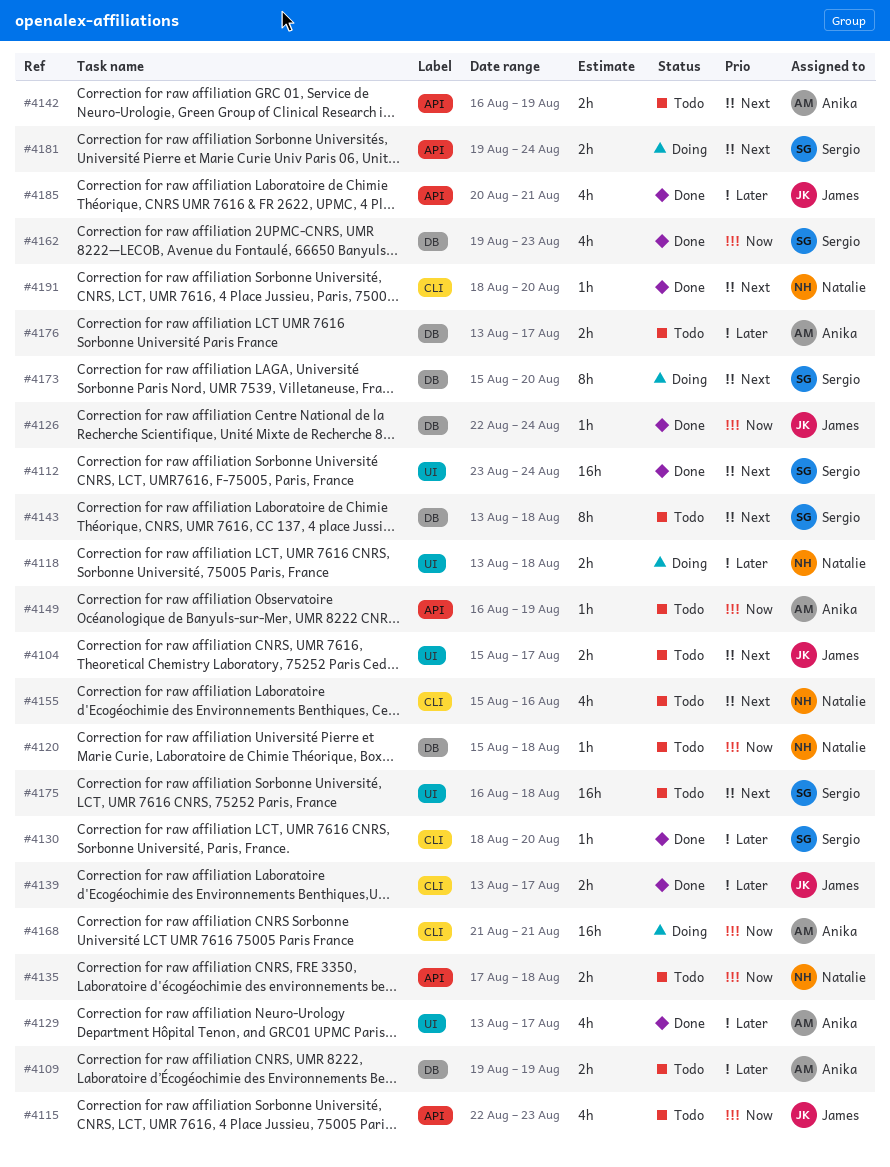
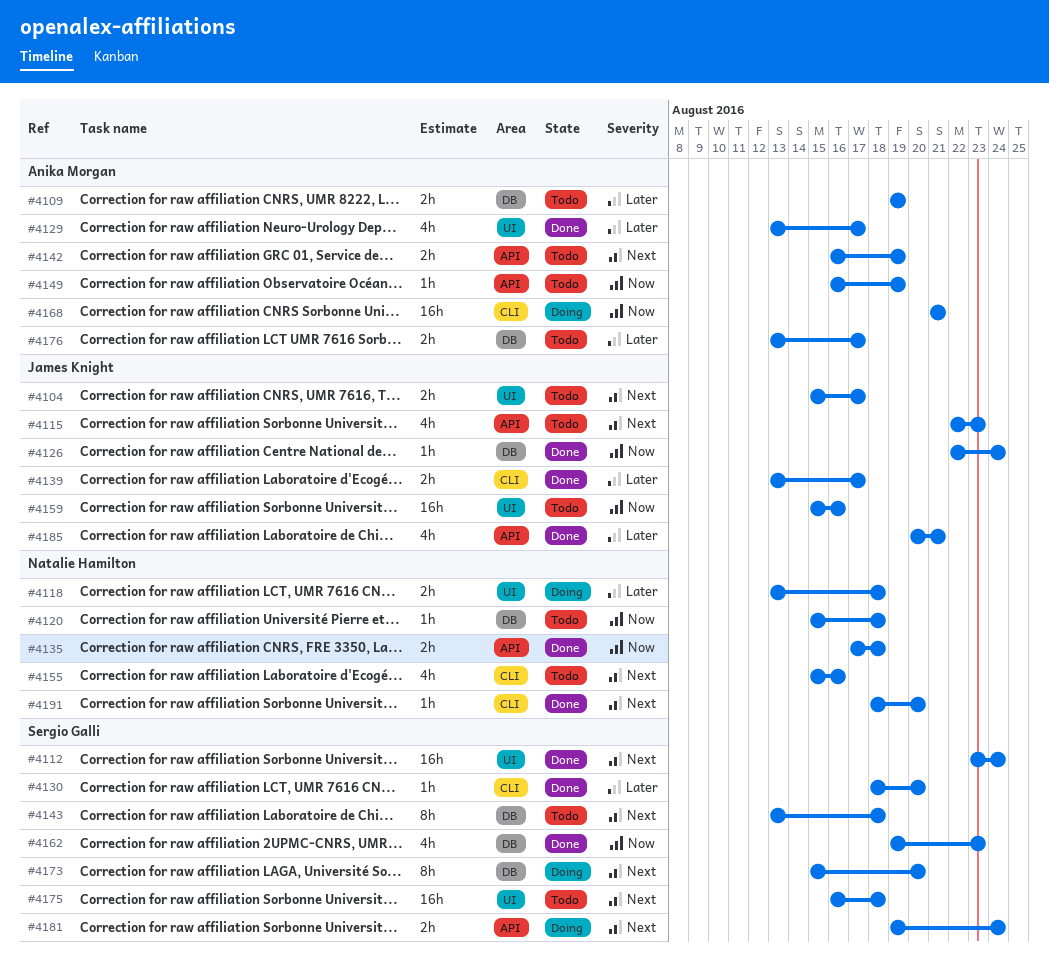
#4115, priority: Now -> Next
#4135, status: Todo -> Done
#4159: none -> present

